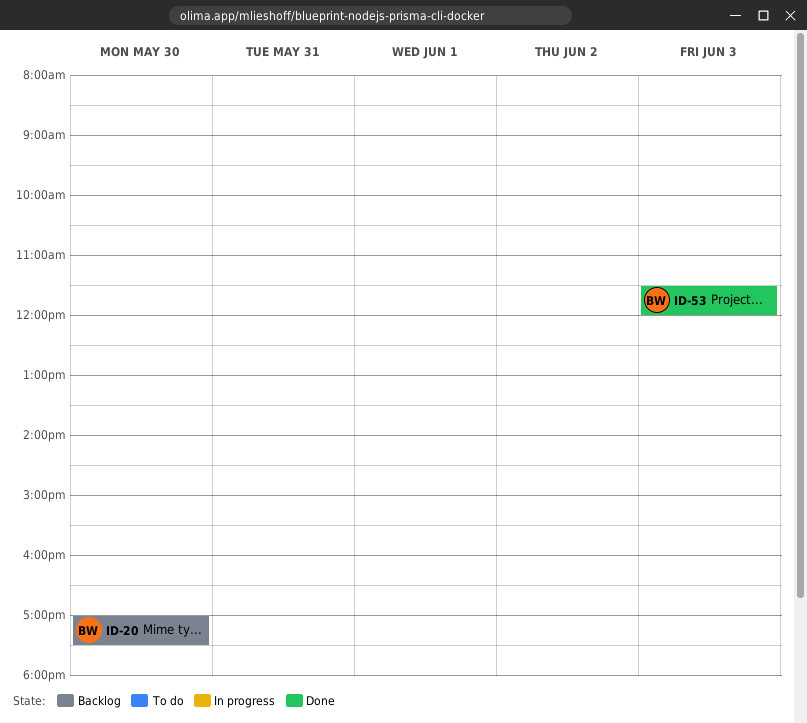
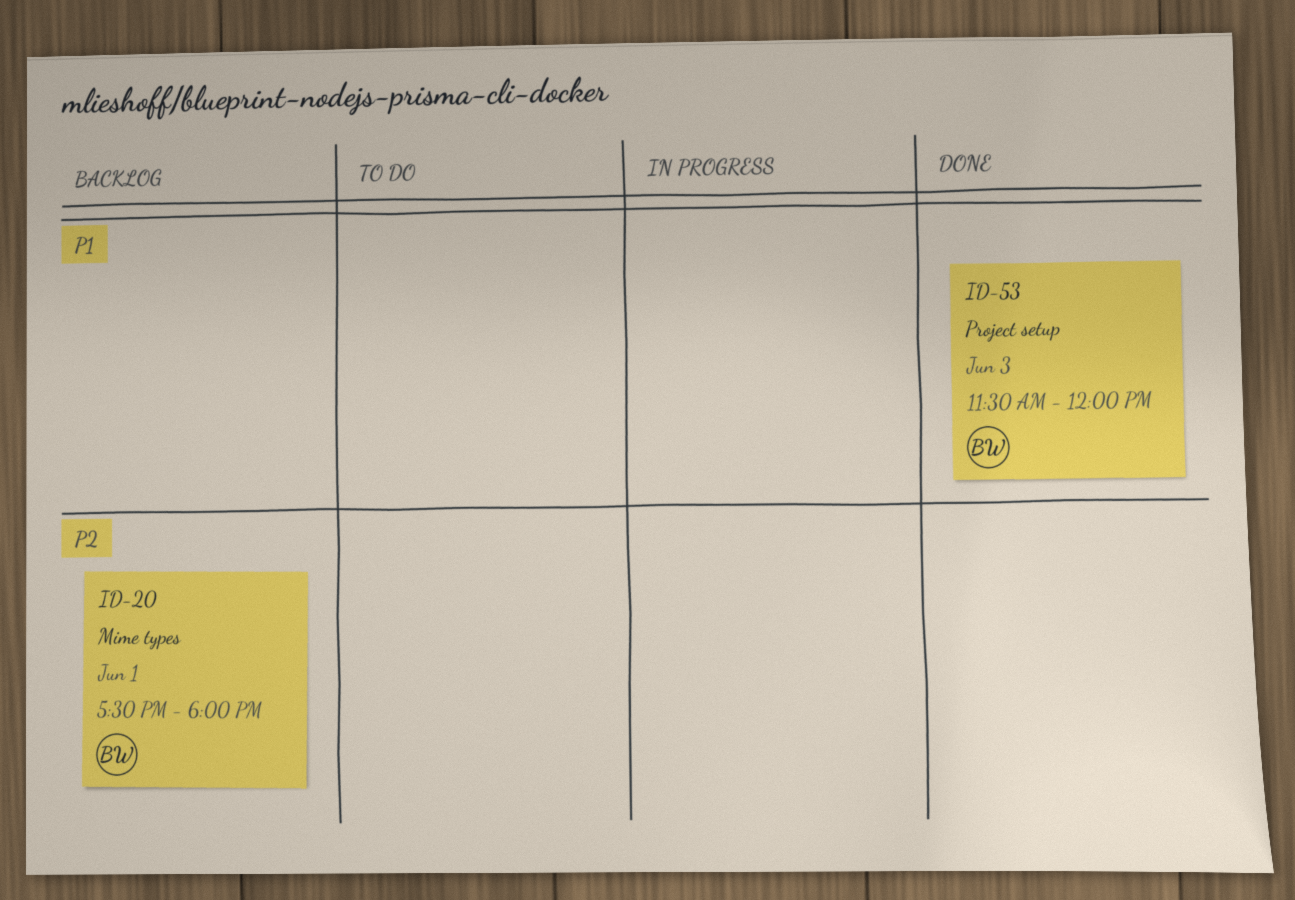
ID-20, day: May 30 -> Jun 1
ID-20, begins: 17:00 -> 17:30
ID-20, ends: 17:30 -> 18:00

